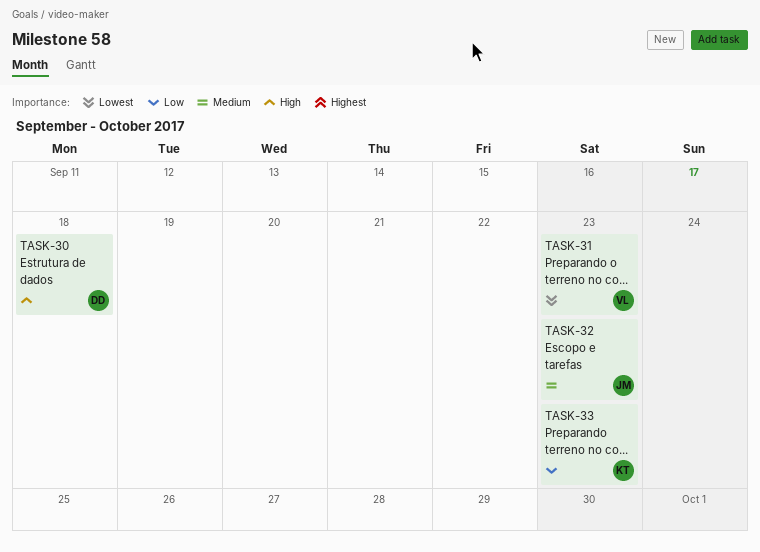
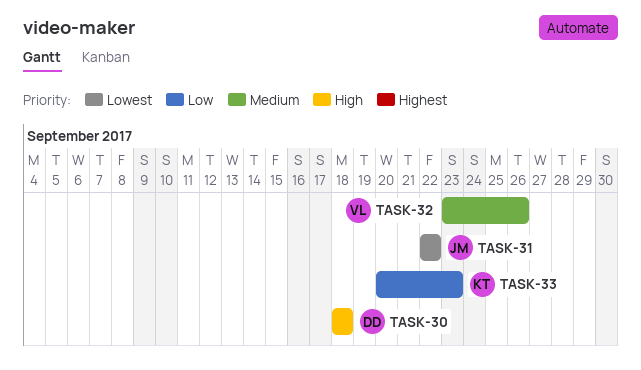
TASK-31, owner: VL -> JM
TASK-31, due: Sep 23 -> Sep 22
TASK-32, owner: JM -> VL
TASK-32, due: Sep 23 -> Sep 26

